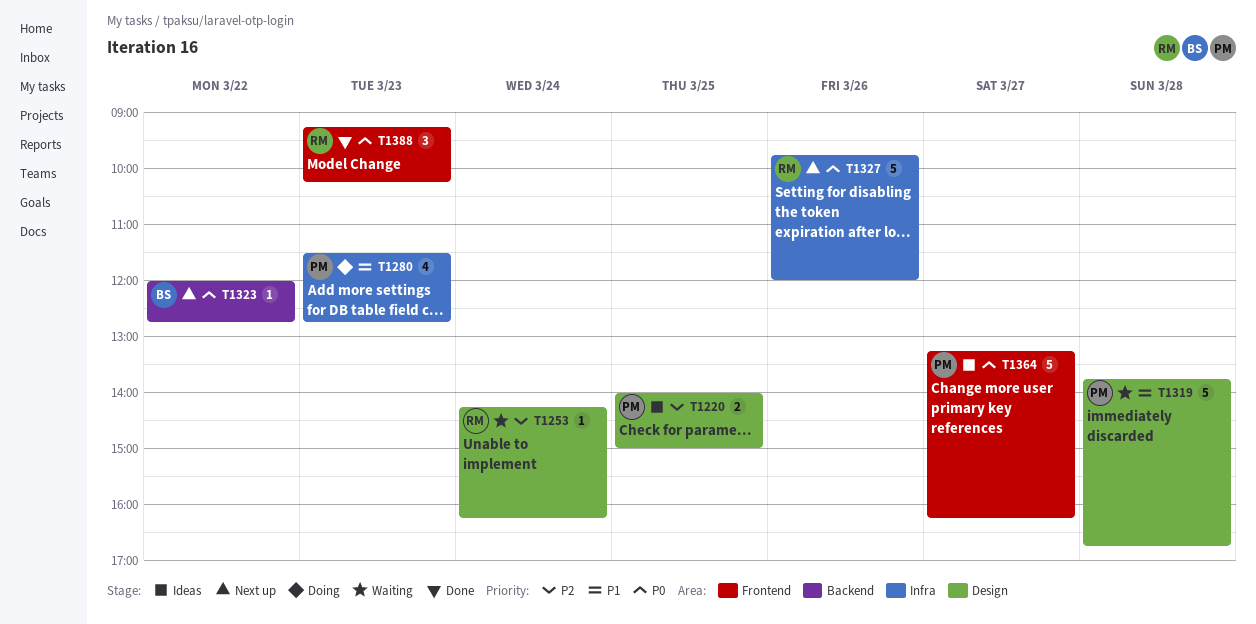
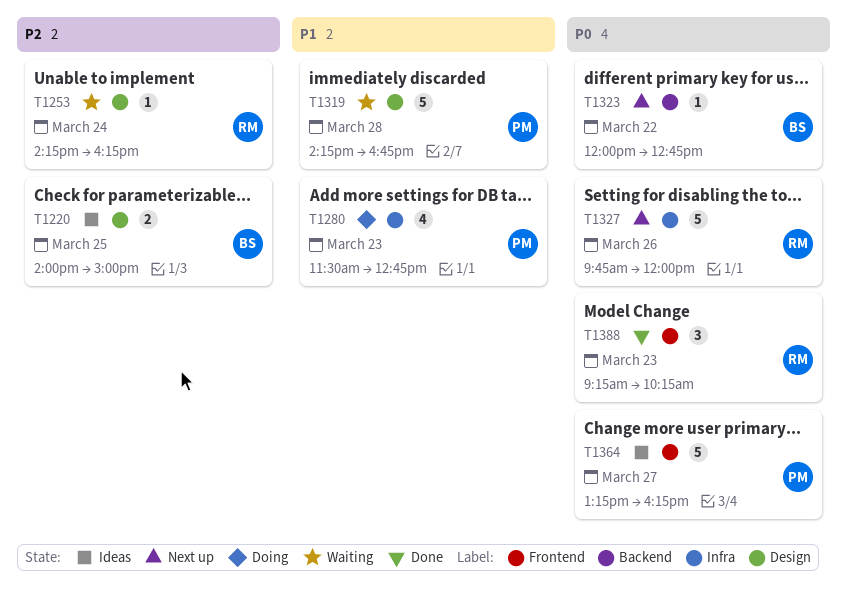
T1220, owner: PM -> BS
T1319, begins: 13:45 -> 14:15

